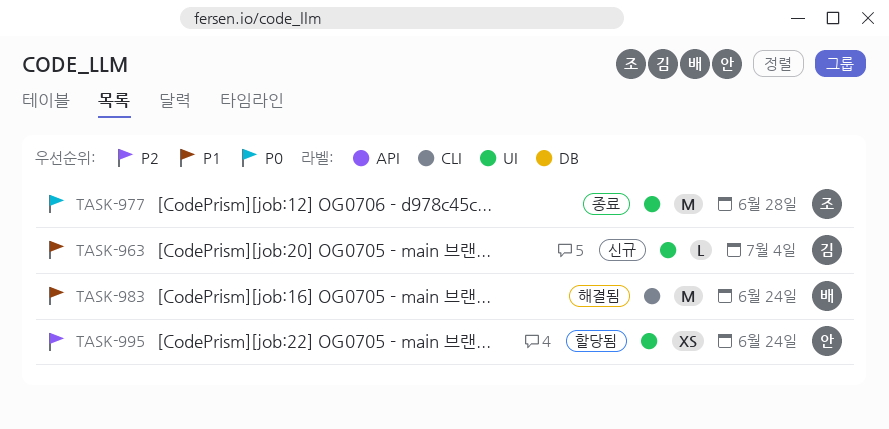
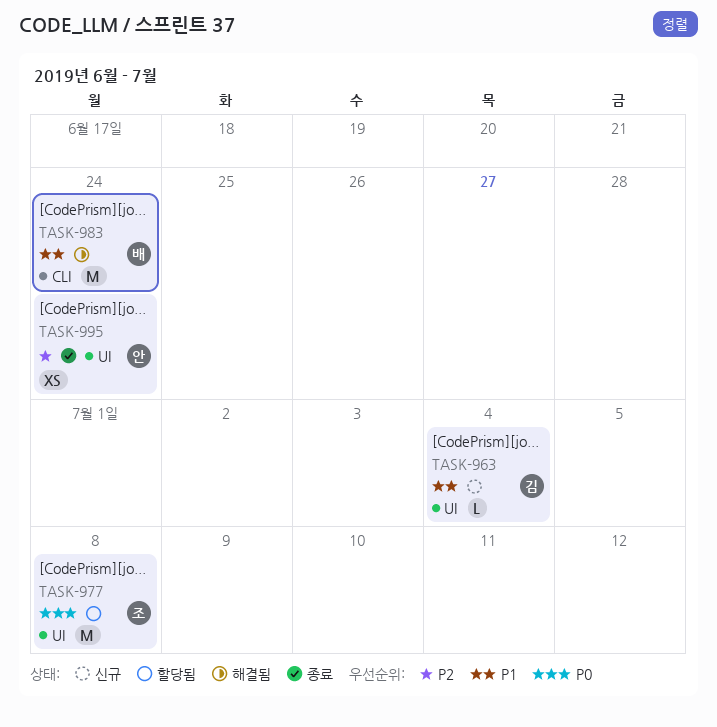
TASK-977, status: 종료 -> 할당됨
TASK-977, due: Jun 28 -> Jul 8
TASK-995, status: 할당됨 -> 종료

